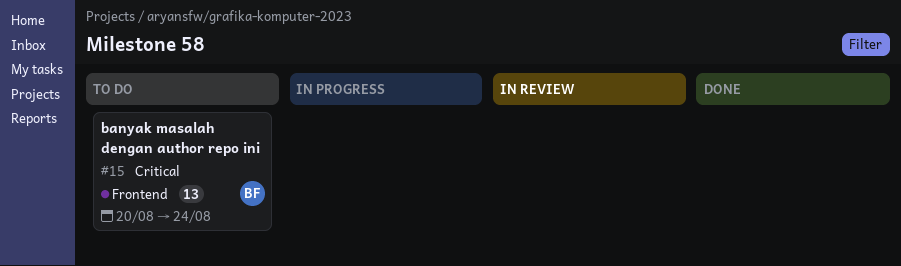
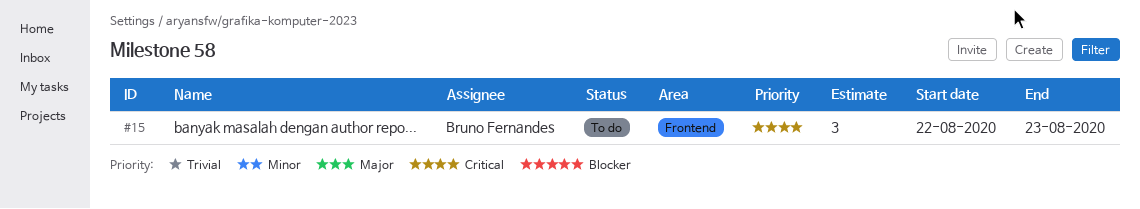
#15, estimate: 13 -> 3
#15, start: Aug 20 -> Aug 22
#15, due: Aug 24 -> Aug 23

